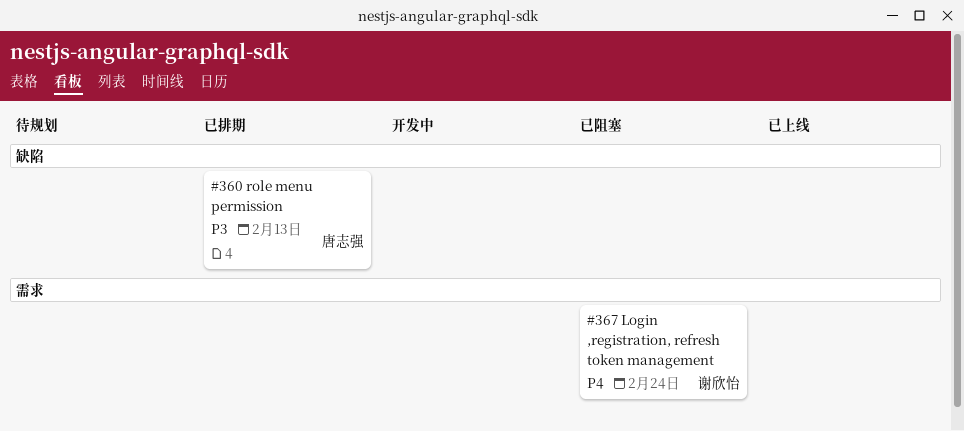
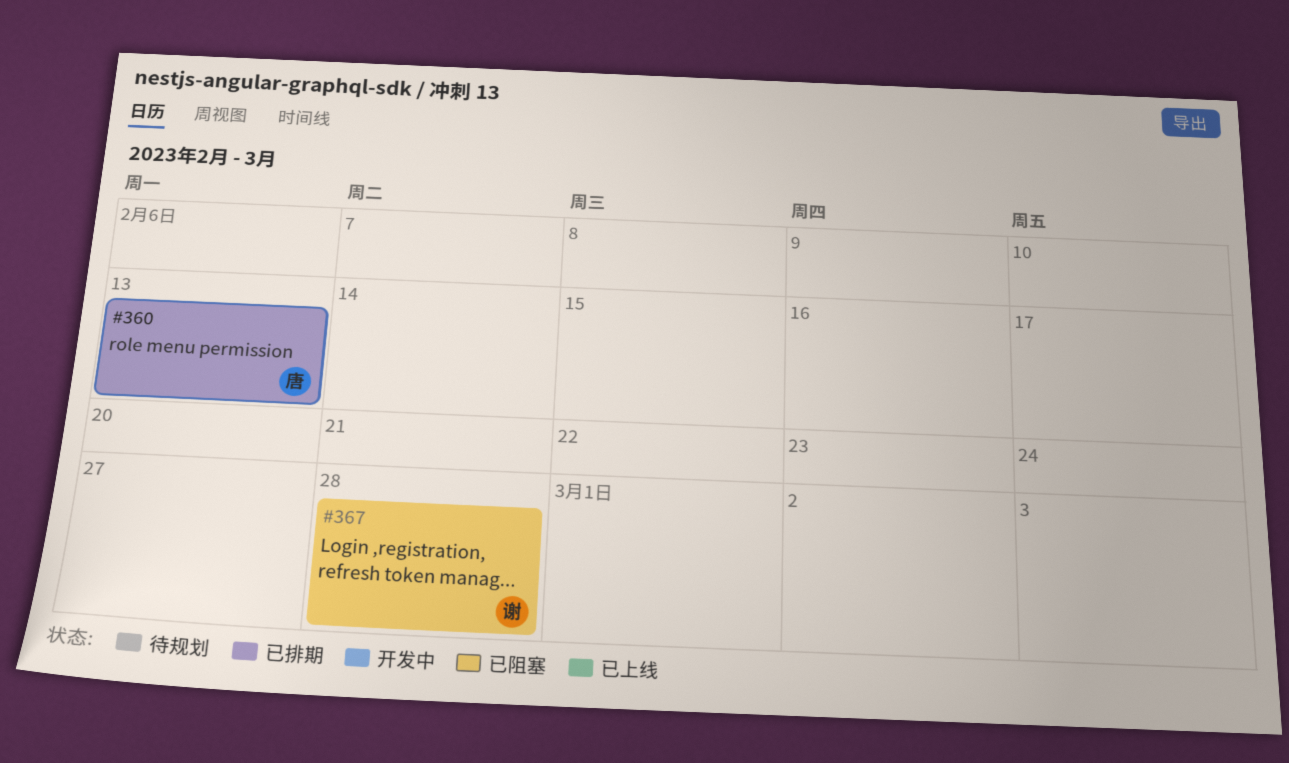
#367, due: Feb 24 -> Feb 28

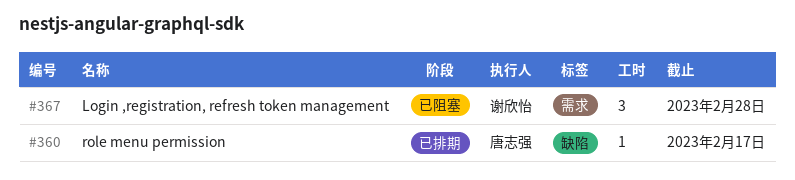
#360, due: Feb 13 -> Feb 17

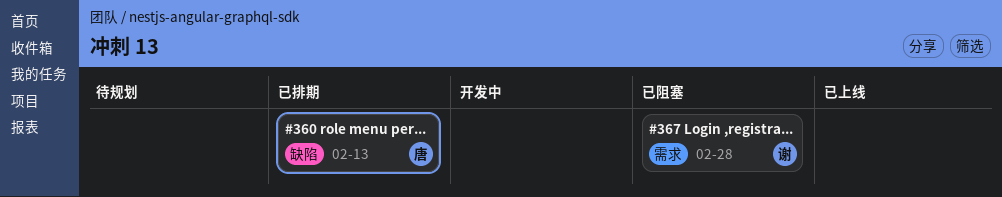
#360, due: Feb 17 -> Feb 13

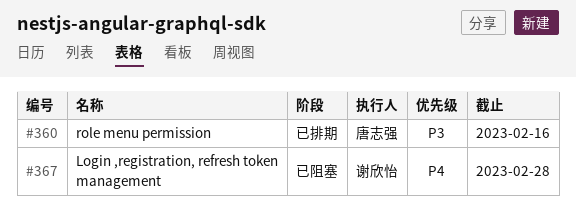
#360, due: Feb 13 -> Feb 16

